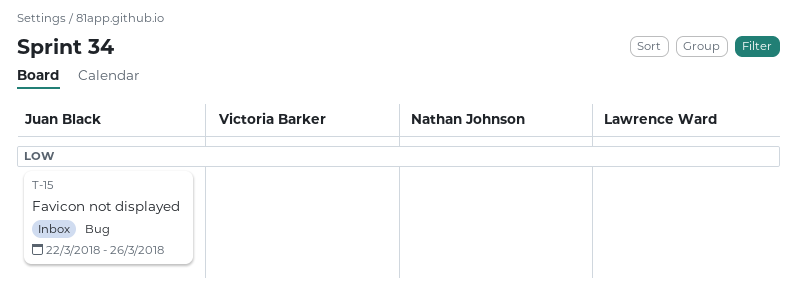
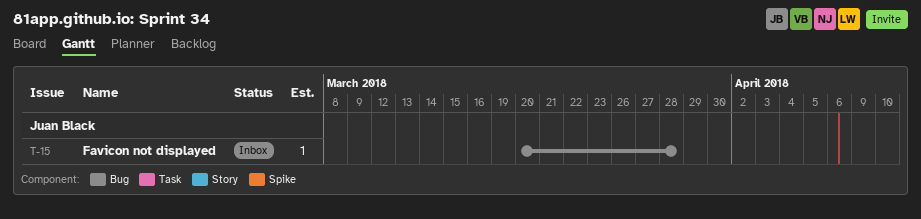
T-15, start: Mar 22 -> Mar 20
T-15, due: Mar 26 -> Mar 28

